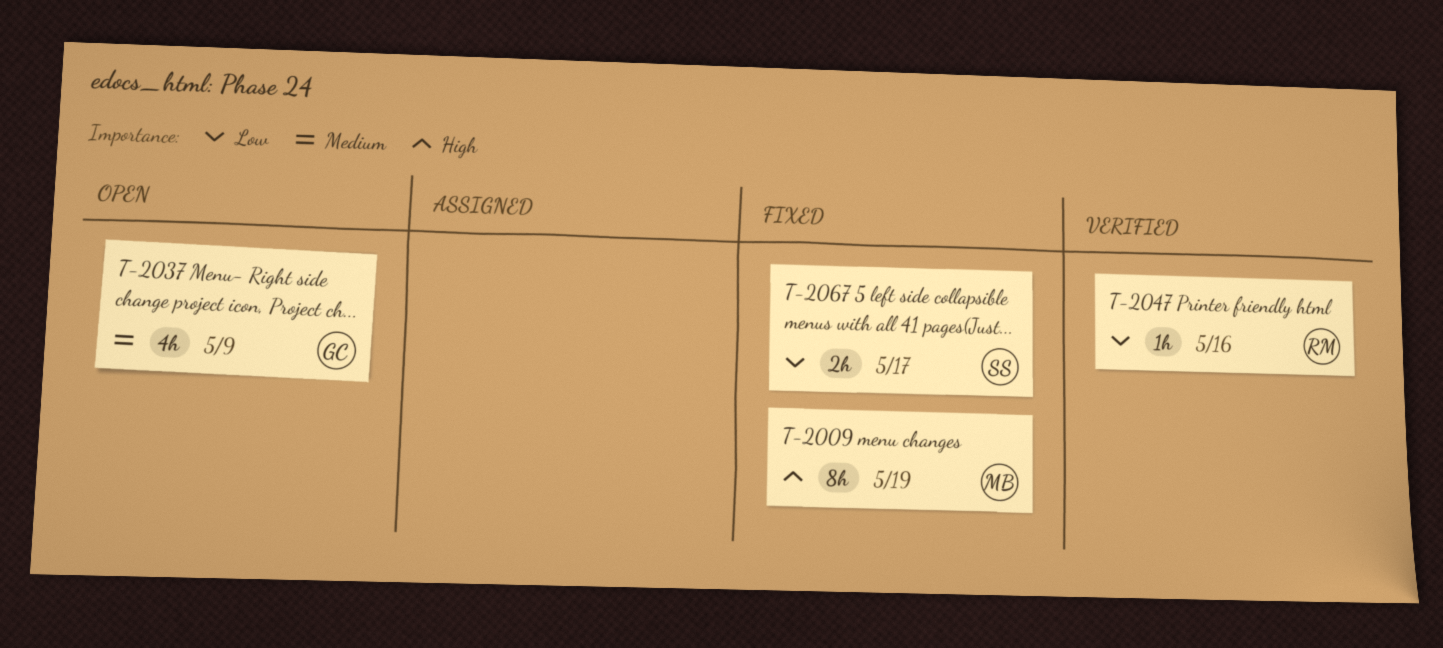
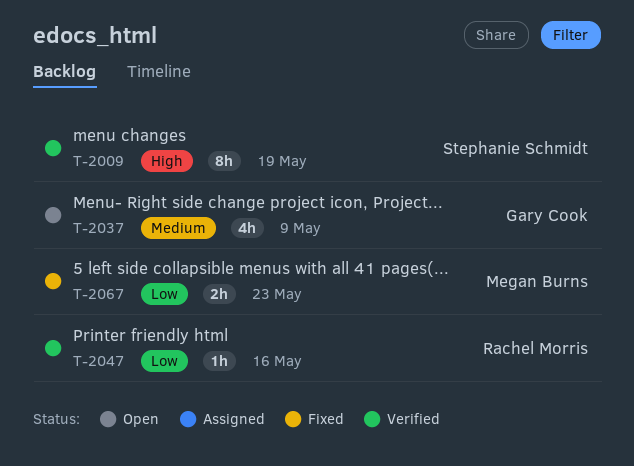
T-2009, status: Fixed -> Verified
T-2009, owner: Megan Burns -> Stephanie Schmidt
T-2067, owner: Stephanie Schmidt -> Megan Burns
T-2067, due: May 17 -> May 23

